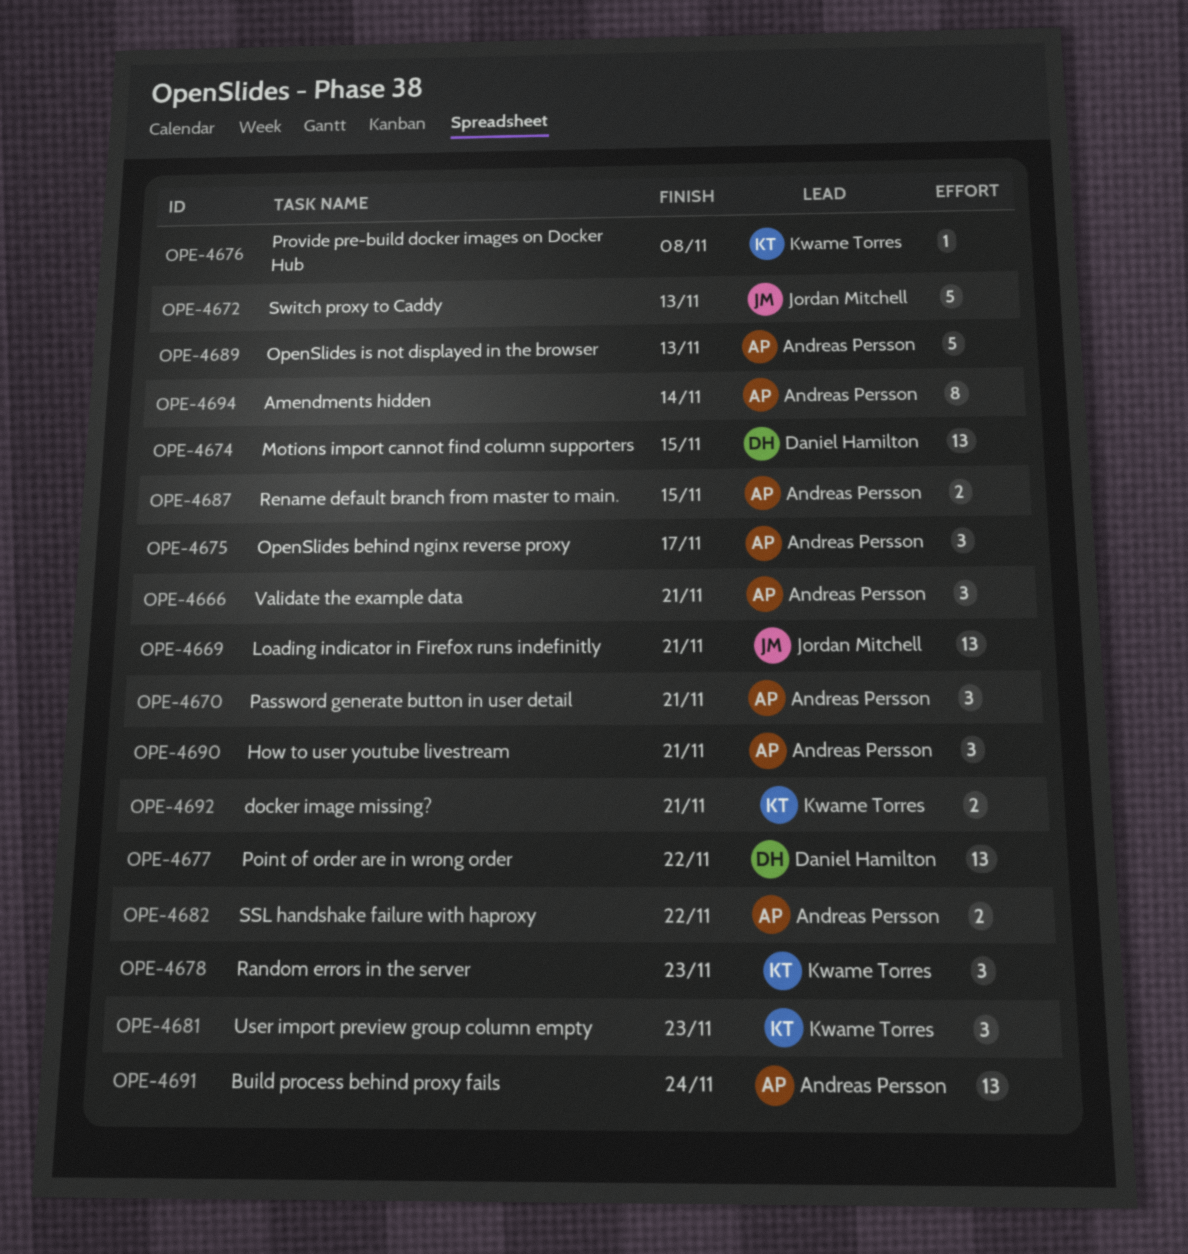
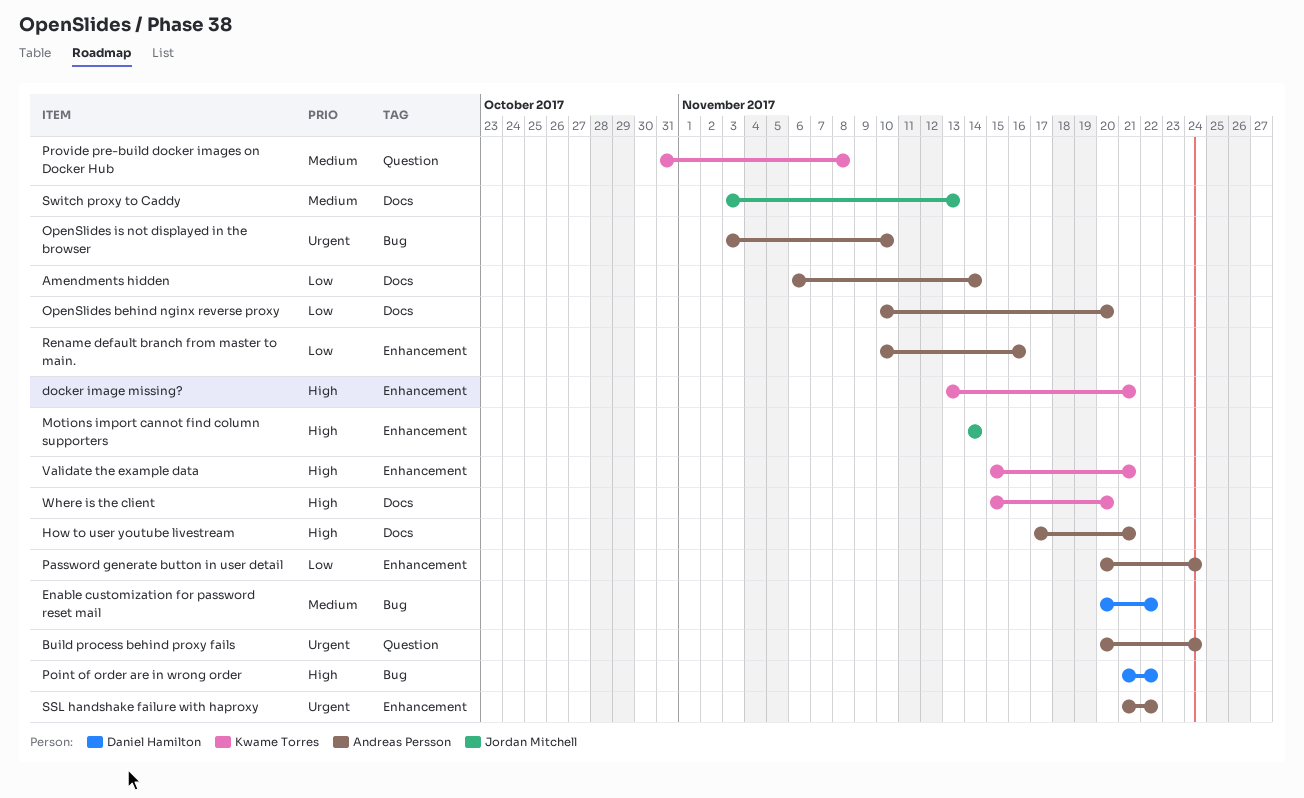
Enable customization for password reset mail: none -> present
Loading indicator in Firefox runs indefinitly: present -> none
Motions import cannot find column supporters, owner: Daniel Hamilton -> Jordan Mitchell
Motions import cannot find column supporters, due: Nov 15 -> Nov 14
OpenSlides behind nginx reverse proxy, due: Nov 17 -> Nov 20
OpenSlides is not displayed in the browser, due: Nov 13 -> Nov 10
Password generate button in user detail, due: Nov 21 -> Nov 24
Random errors in the server: present -> none
Rename default branch from master to main., due: Nov 15 -> Nov 16
User import preview group column empty: present -> none
Validate the example data, owner: Andreas Persson -> Kwame Torres
Where is the client: none -> present

